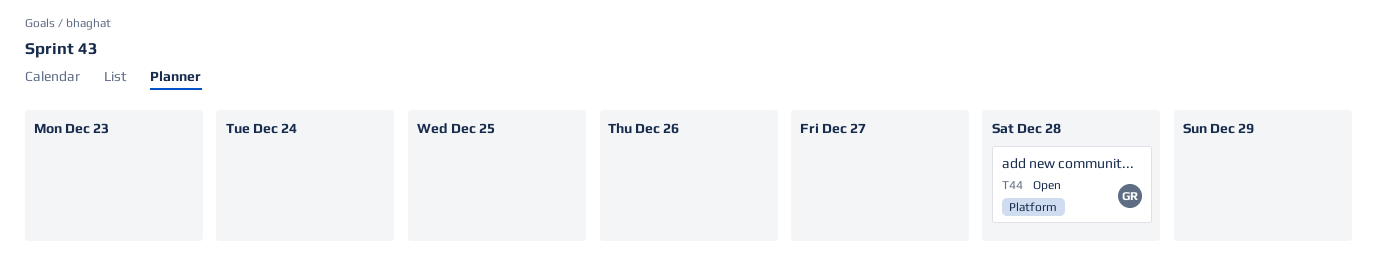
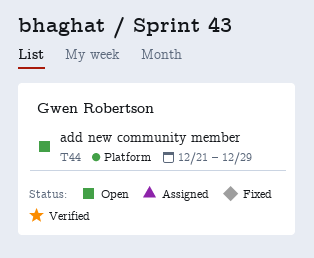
T44, due: Dec 28 -> Dec 29

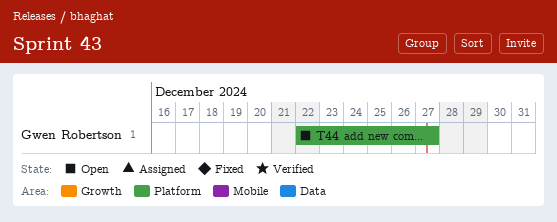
T44, start: Dec 21 -> Dec 22
T44, due: Dec 29 -> Dec 27

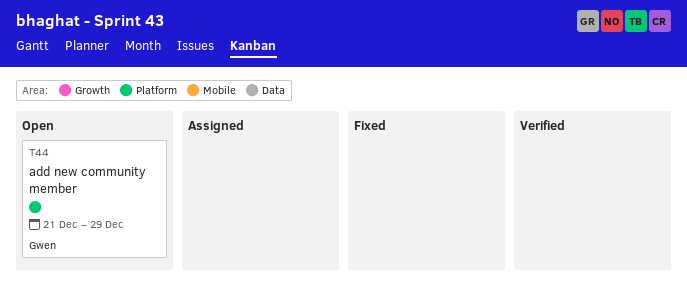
T44, start: Dec 22 -> Dec 21
T44, due: Dec 27 -> Dec 29

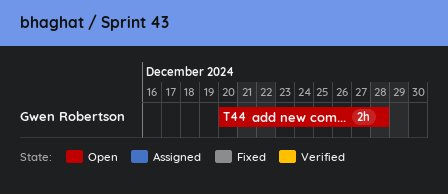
T44, start: Dec 21 -> Dec 20
T44, due: Dec 29 -> Dec 28

